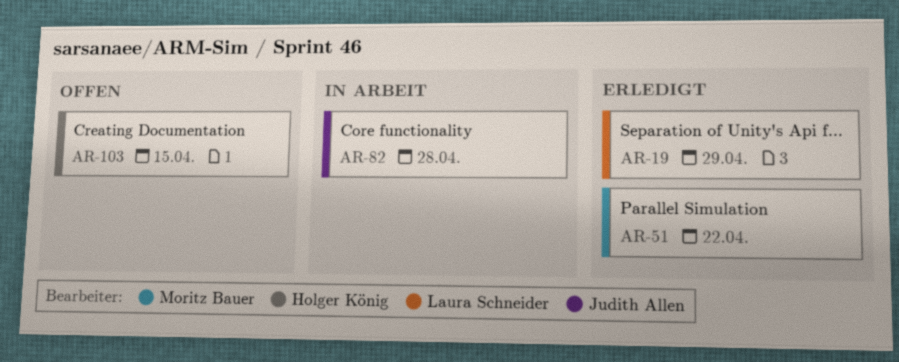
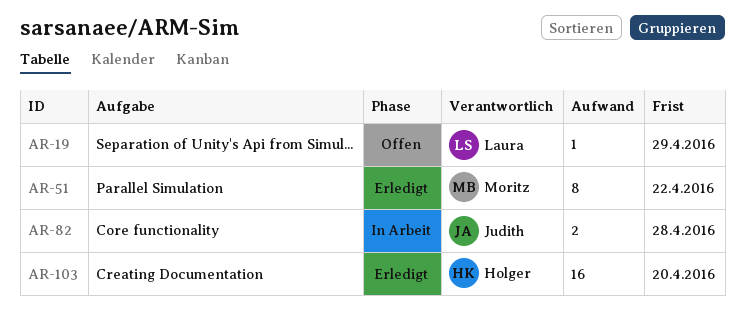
AR-19, status: Erledigt -> Offen
AR-103, status: Offen -> Erledigt
AR-103, due: Apr 15 -> Apr 20

